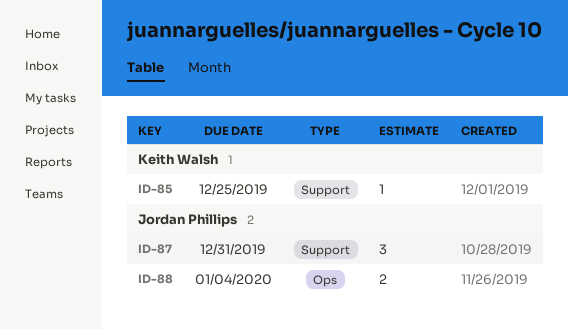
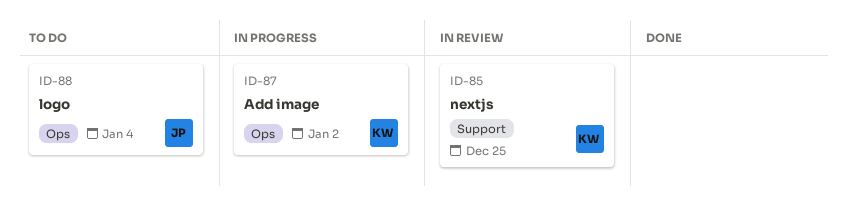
ID-87, owner: Jordan Phillips -> Keith Walsh
ID-87, label: Support -> Ops
ID-87, due: Dec 31 -> Jan 2

